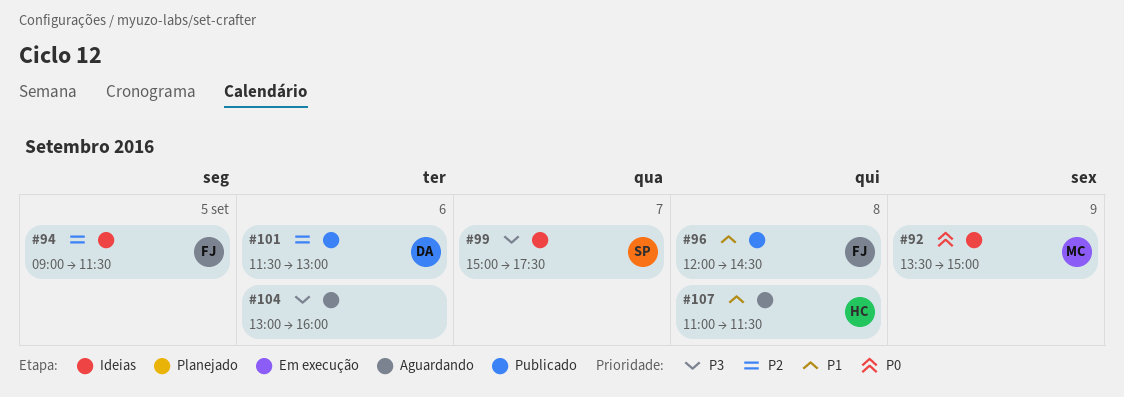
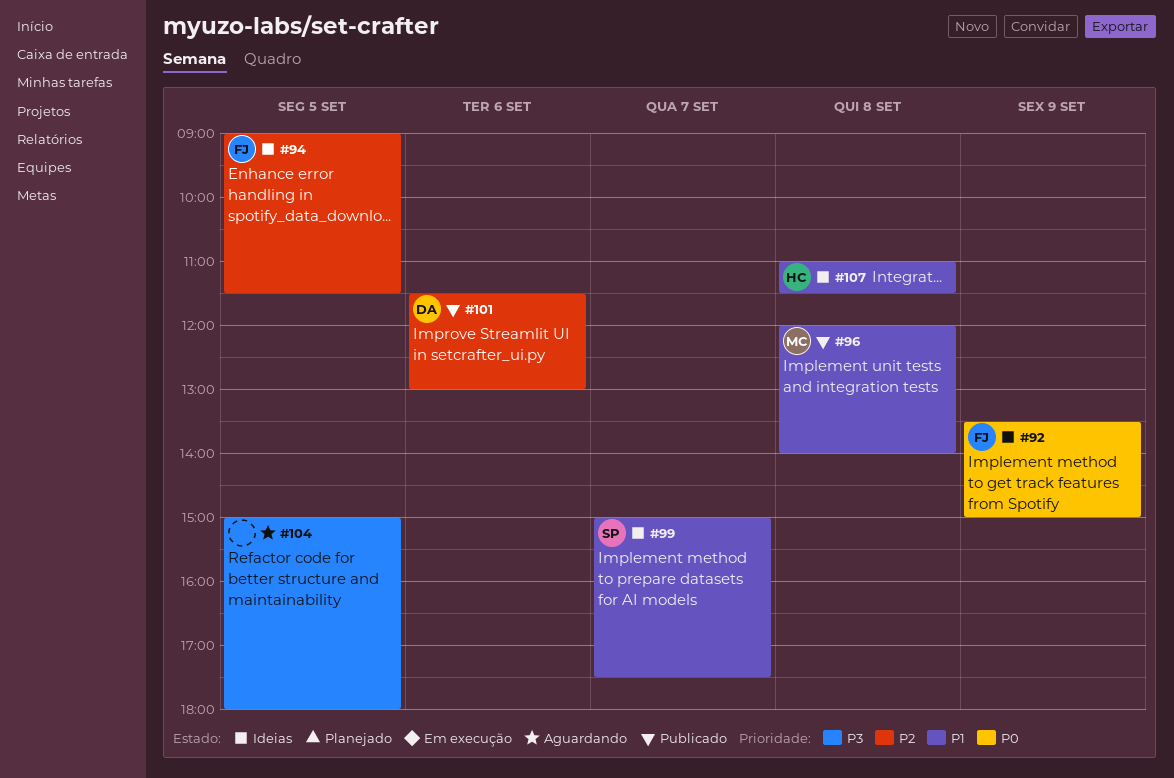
#92, owner: MC -> FJ
#96, owner: FJ -> MC
#96, ends: 14:30 -> 14:00
#99, priority: P3 -> P1
#104, day: Sep 6 -> Sep 5
#104, begins: 13:00 -> 15:00
#104, ends: 16:00 -> 18:00
#107, status: Aguardando -> Ideias

